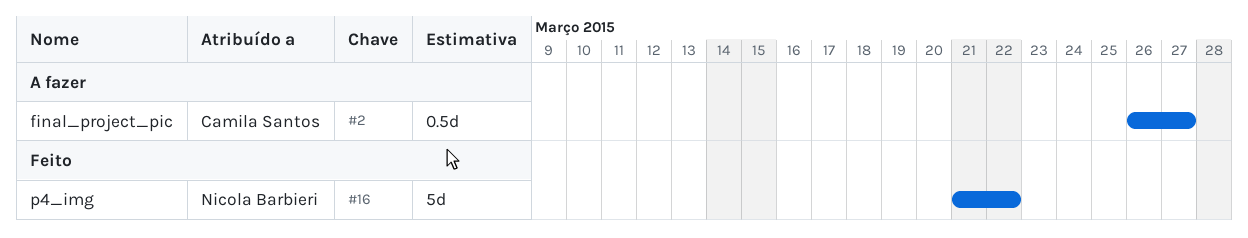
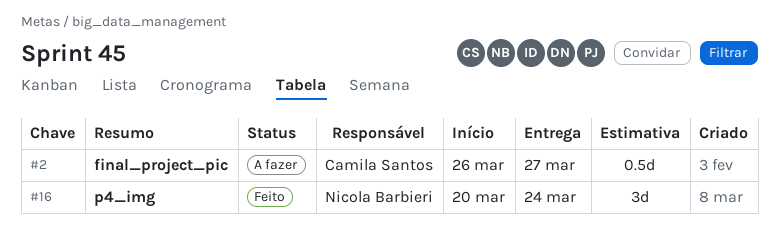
#16, estimate: 5d -> 3d
#16, start: Mar 21 -> Mar 20
#16, due: Mar 22 -> Mar 24

